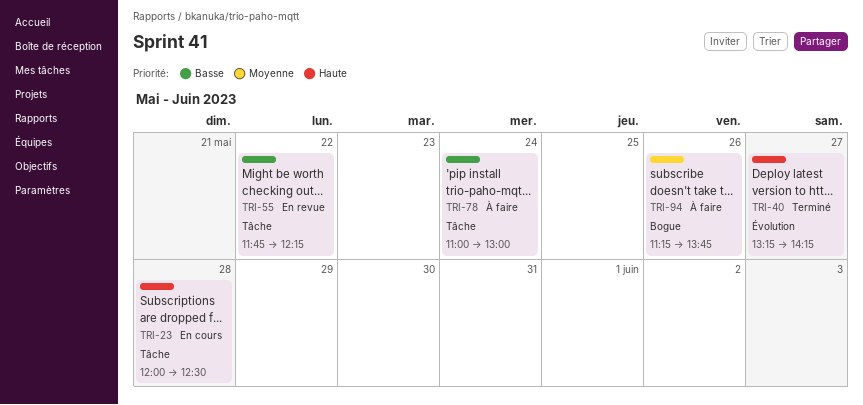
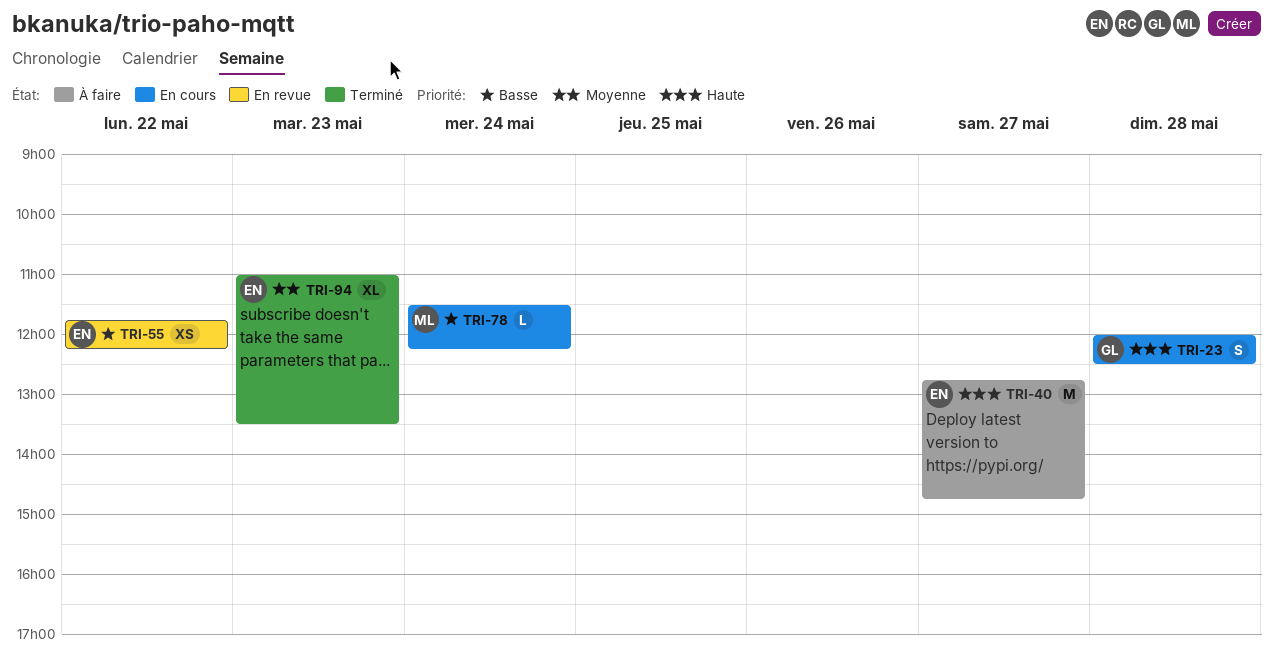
TRI-40, status: Terminé -> À faire
TRI-40, begins: 13:15 -> 12:45
TRI-40, ends: 14:15 -> 14:45
TRI-78, status: À faire -> En cours
TRI-78, begins: 11:00 -> 11:30
TRI-78, ends: 13:00 -> 12:15
TRI-94, status: À faire -> Terminé
TRI-94, day: May 26 -> May 23
TRI-94, begins: 11:15 -> 11:00
TRI-94, ends: 13:45 -> 13:30

